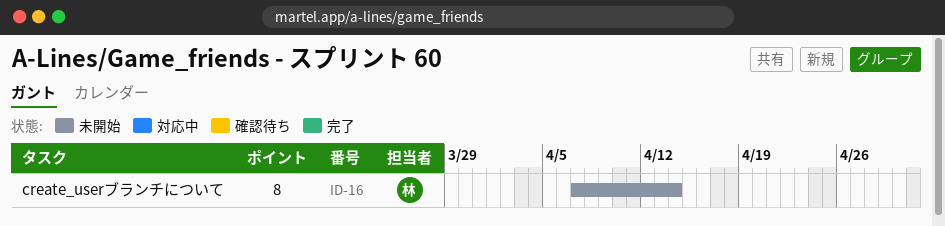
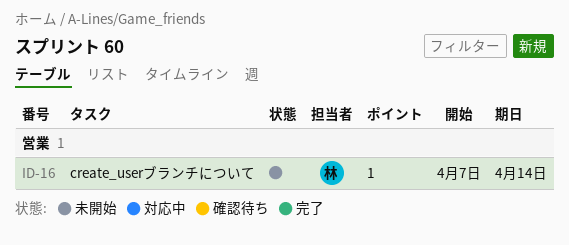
ID-16, estimate: 8 -> 1

